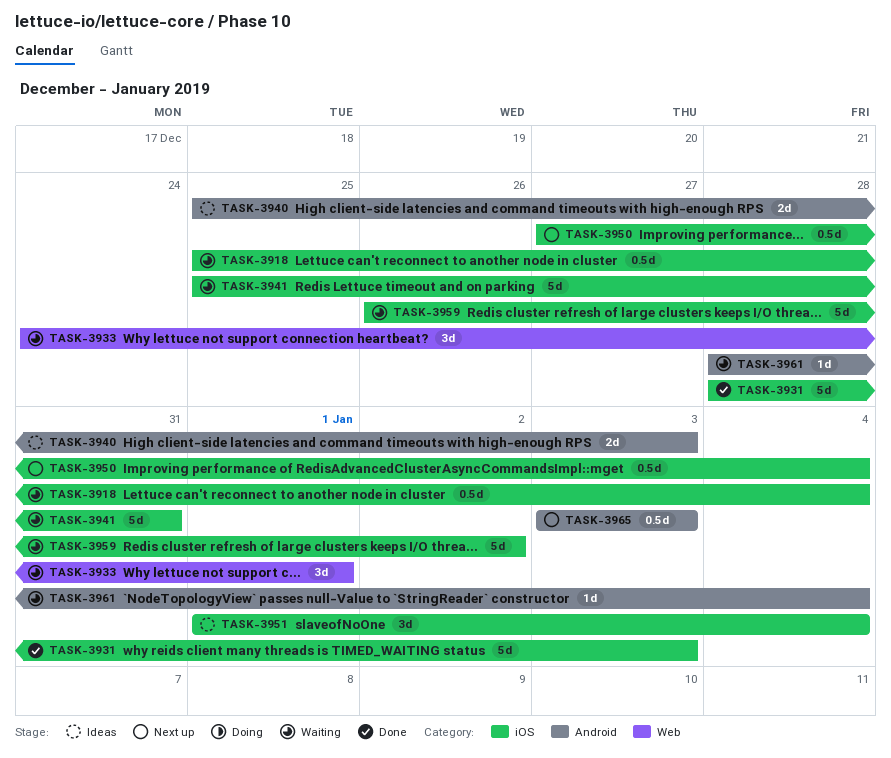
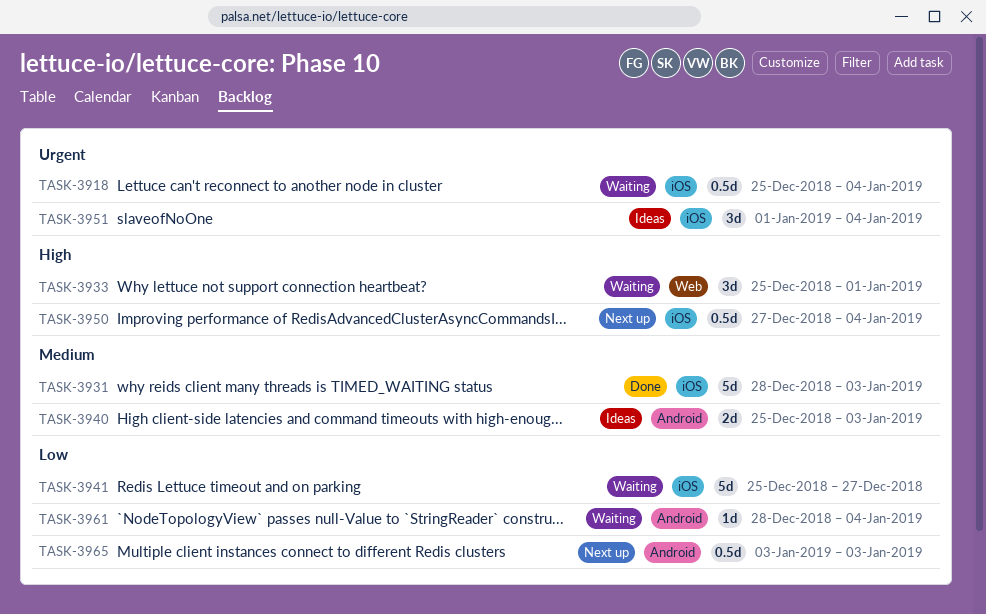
TASK-3933, start: Dec 24 -> Dec 25
TASK-3941, due: Dec 31 -> Dec 27
TASK-3959: present -> none

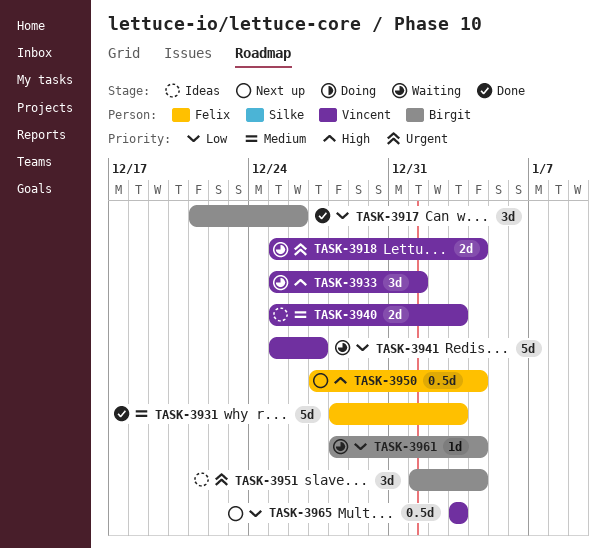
TASK-3917: none -> present
TASK-3918, estimate: 0.5d -> 2d

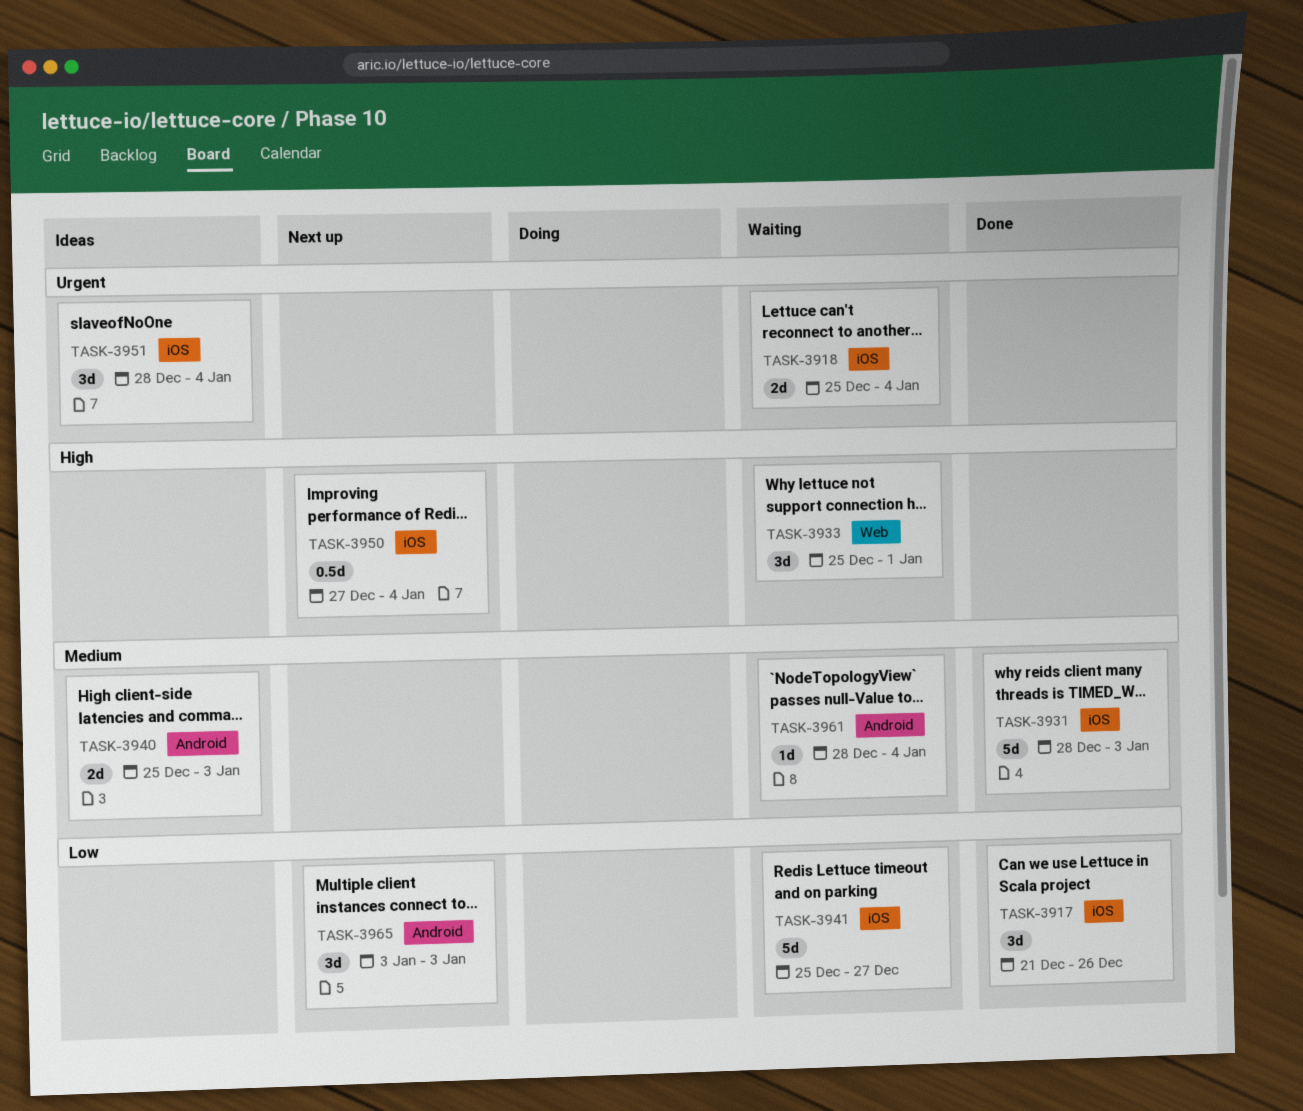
TASK-3951, start: Jan 1 -> Dec 28
TASK-3961, priority: Low -> Medium
TASK-3965, estimate: 0.5d -> 3d

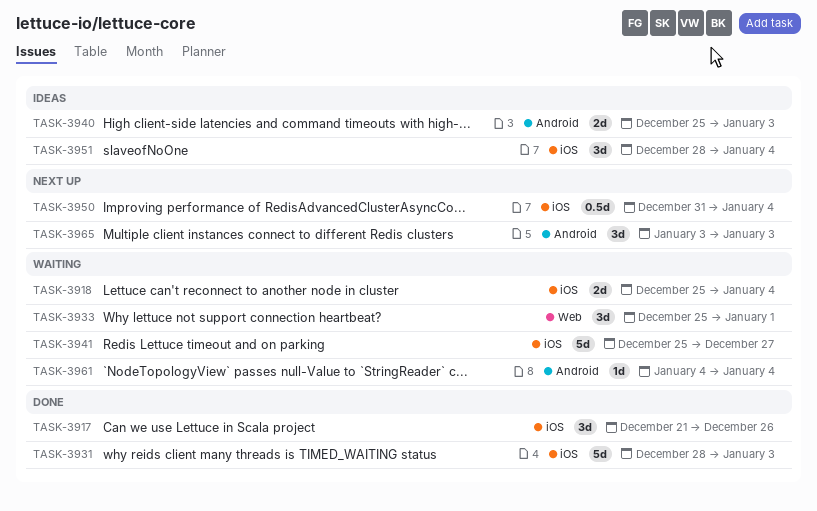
TASK-3950, start: Dec 27 -> Dec 31
TASK-3961, start: Dec 28 -> Jan 4

